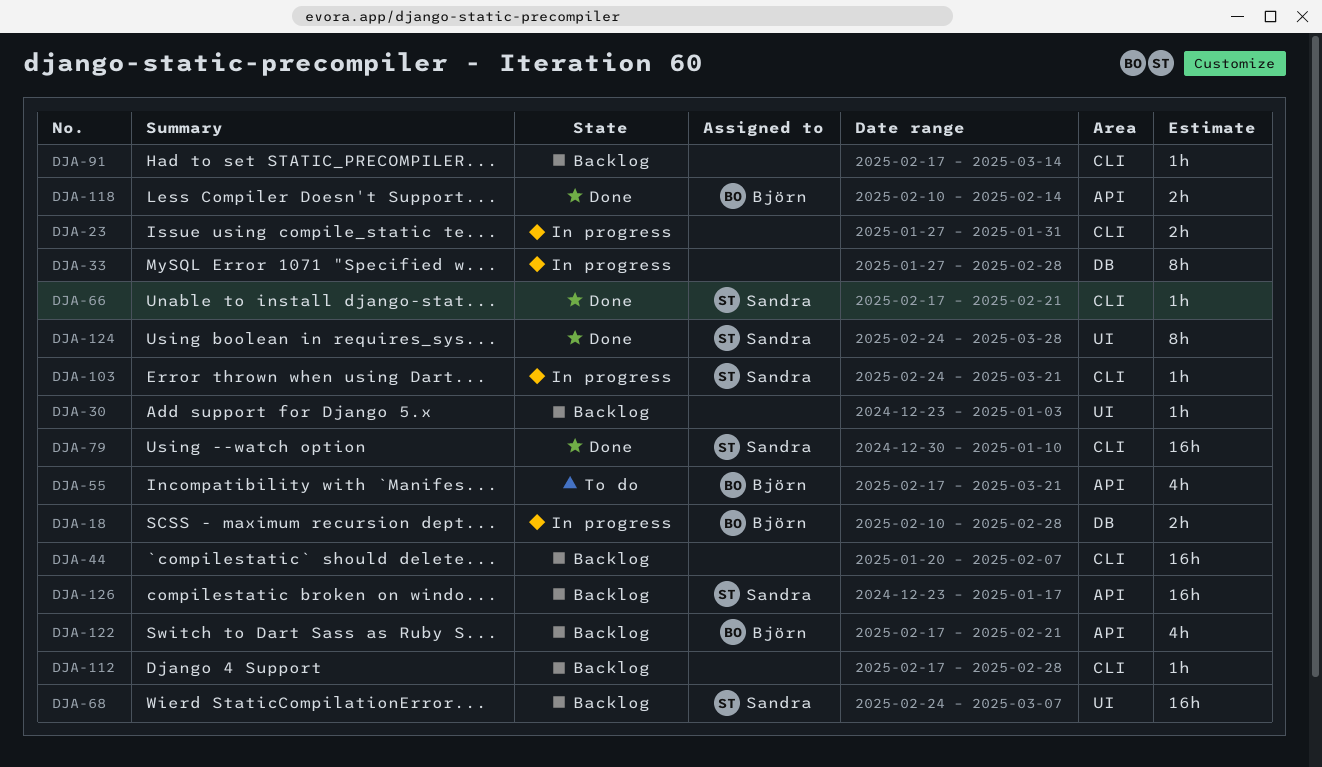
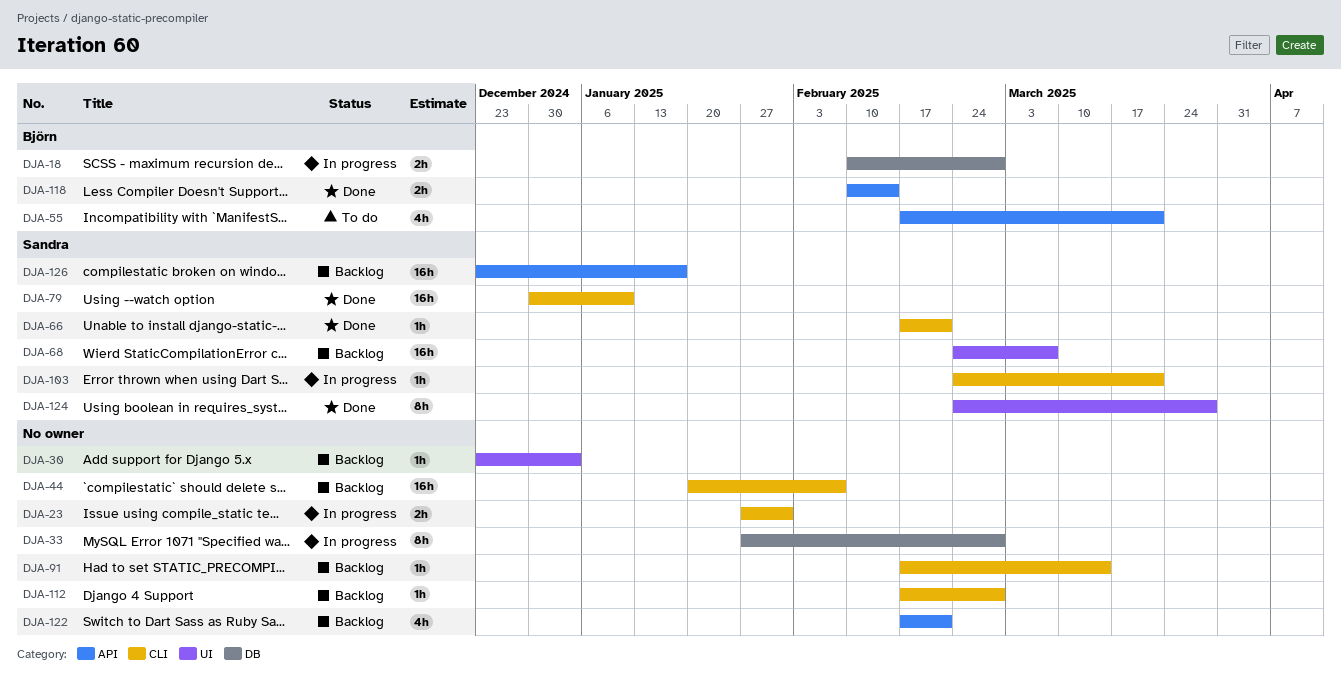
DJA-122, owner: Björn -> none

